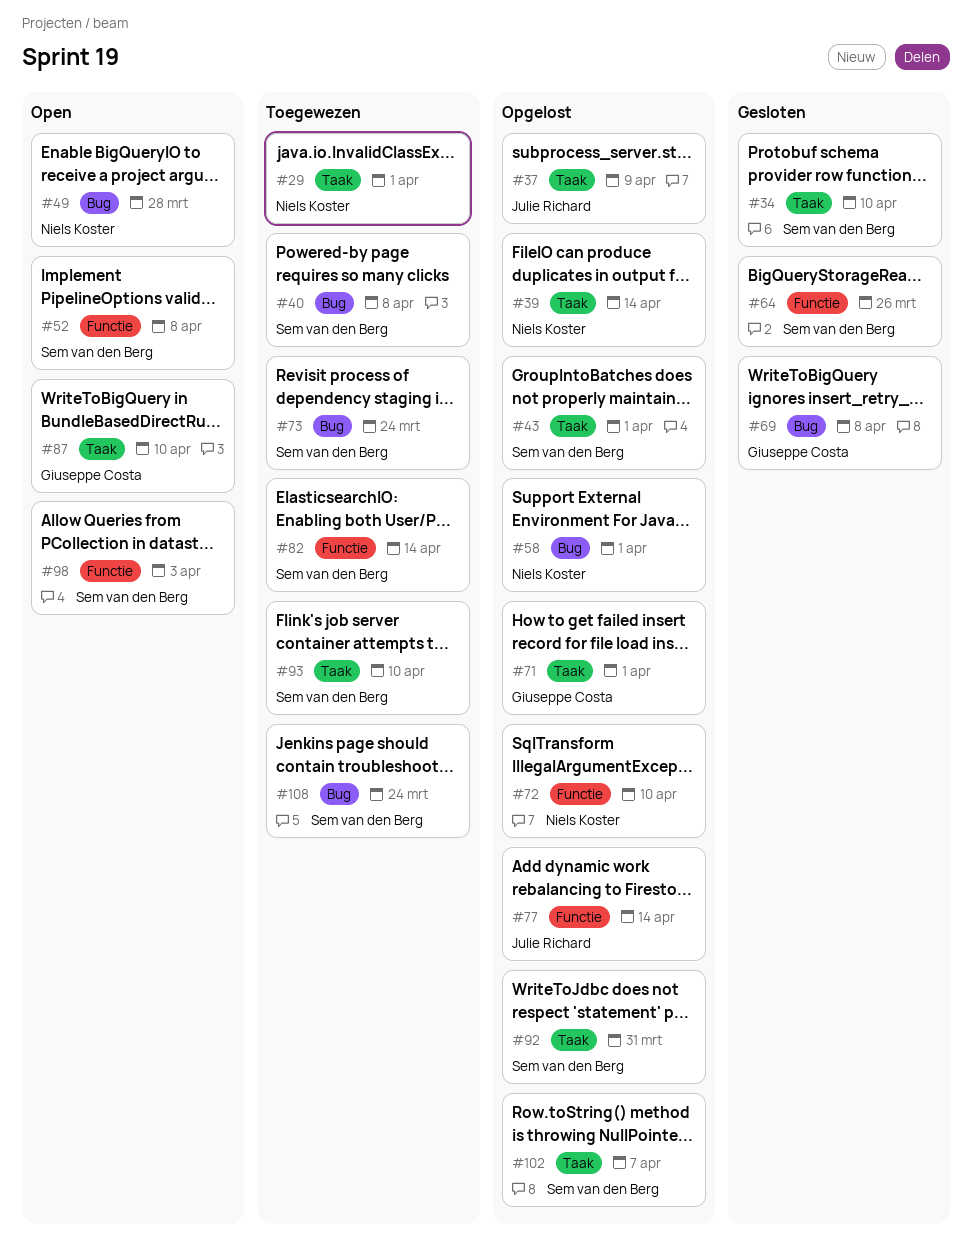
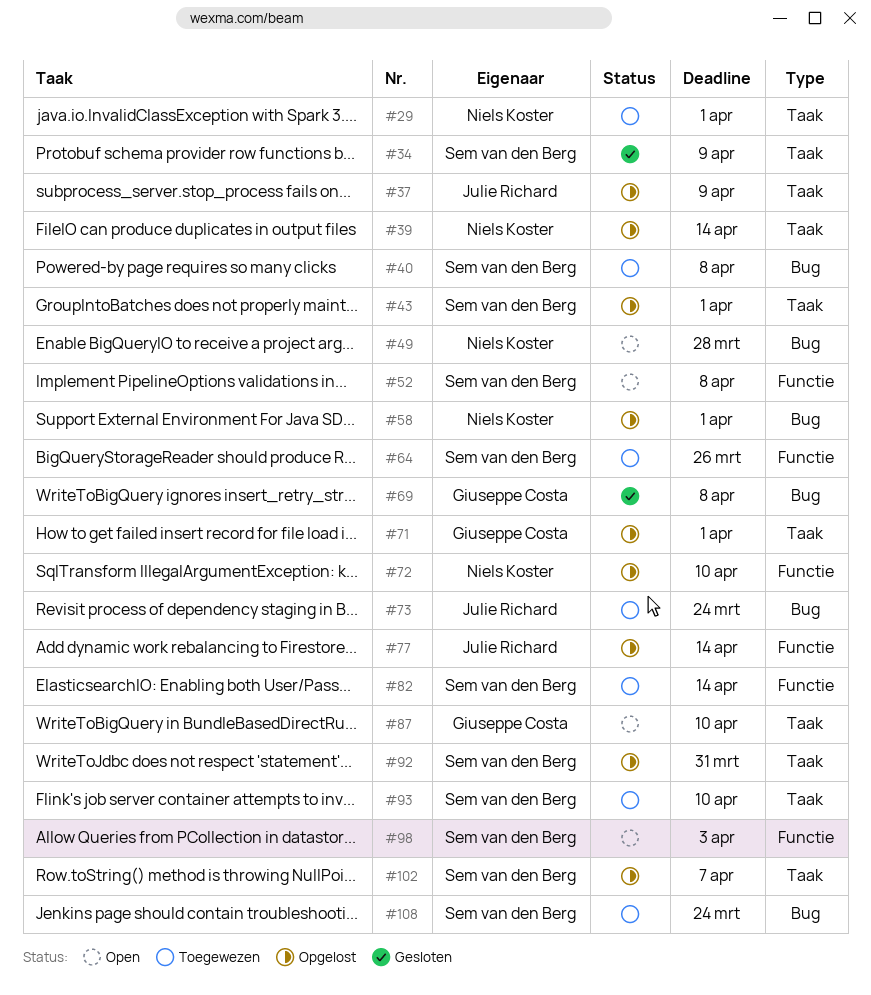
#34, due: Apr 10 -> Apr 9
#64, status: Gesloten -> Toegewezen
#73, owner: Sem van den Berg -> Julie Richard

